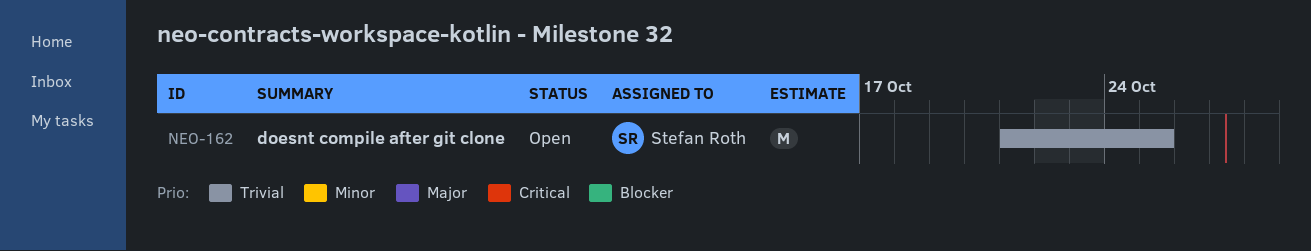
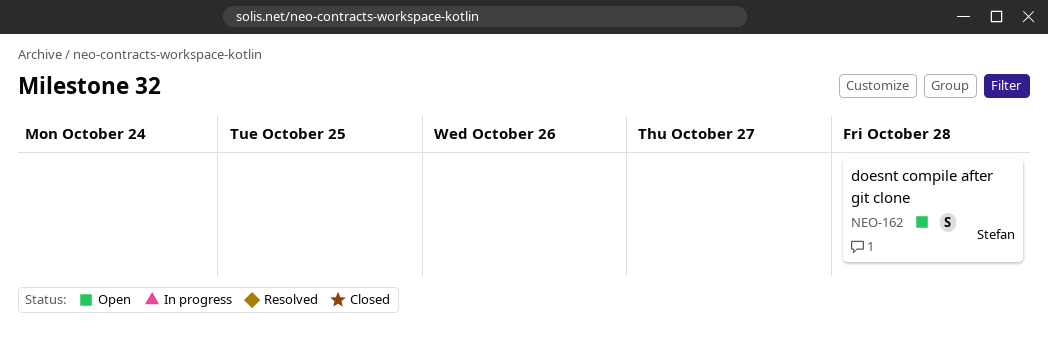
NEO-162, estimate: M -> S
NEO-162, due: Oct 25 -> Oct 28

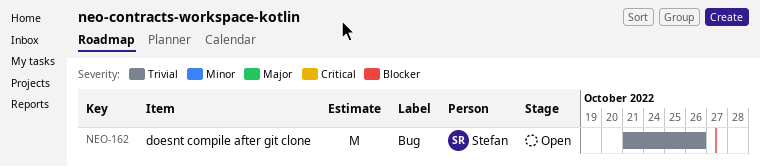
NEO-162, estimate: S -> M
NEO-162, due: Oct 28 -> Oct 26

